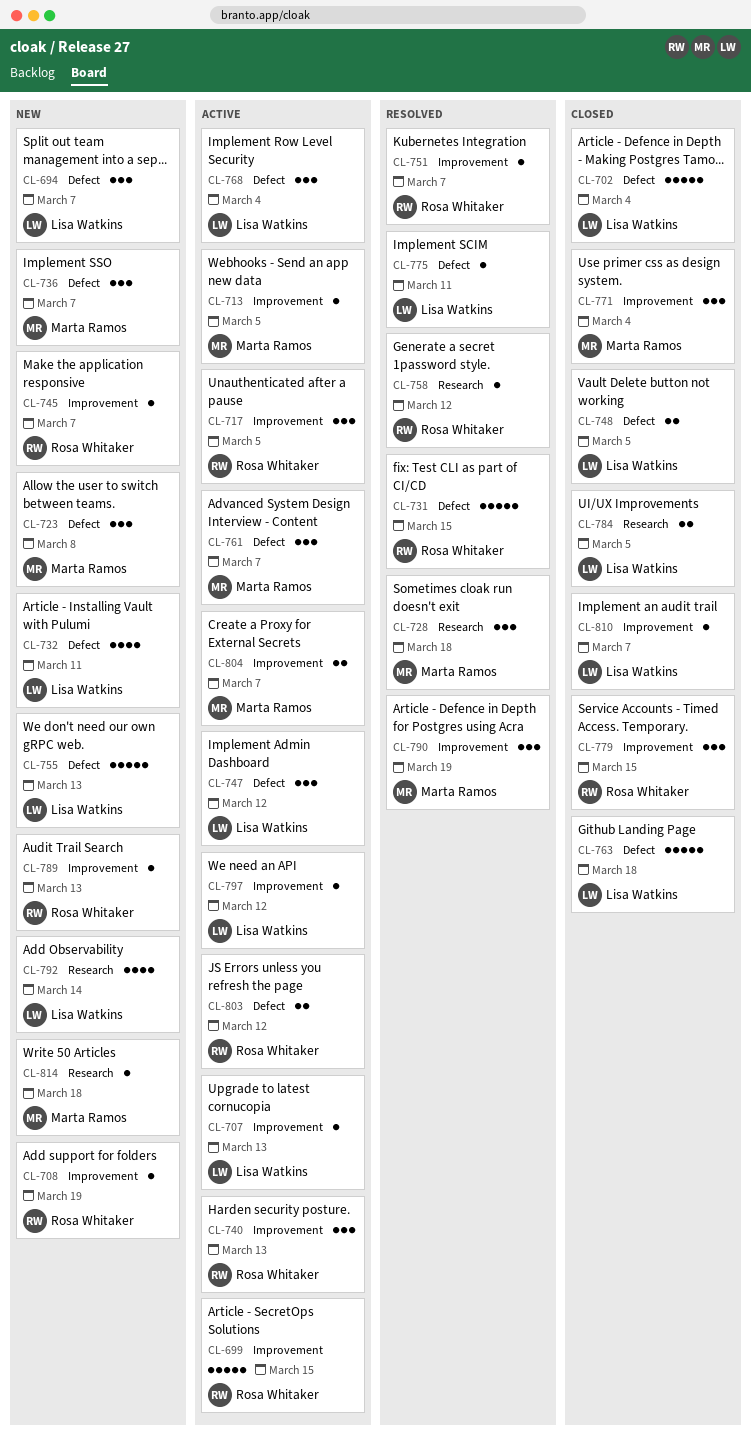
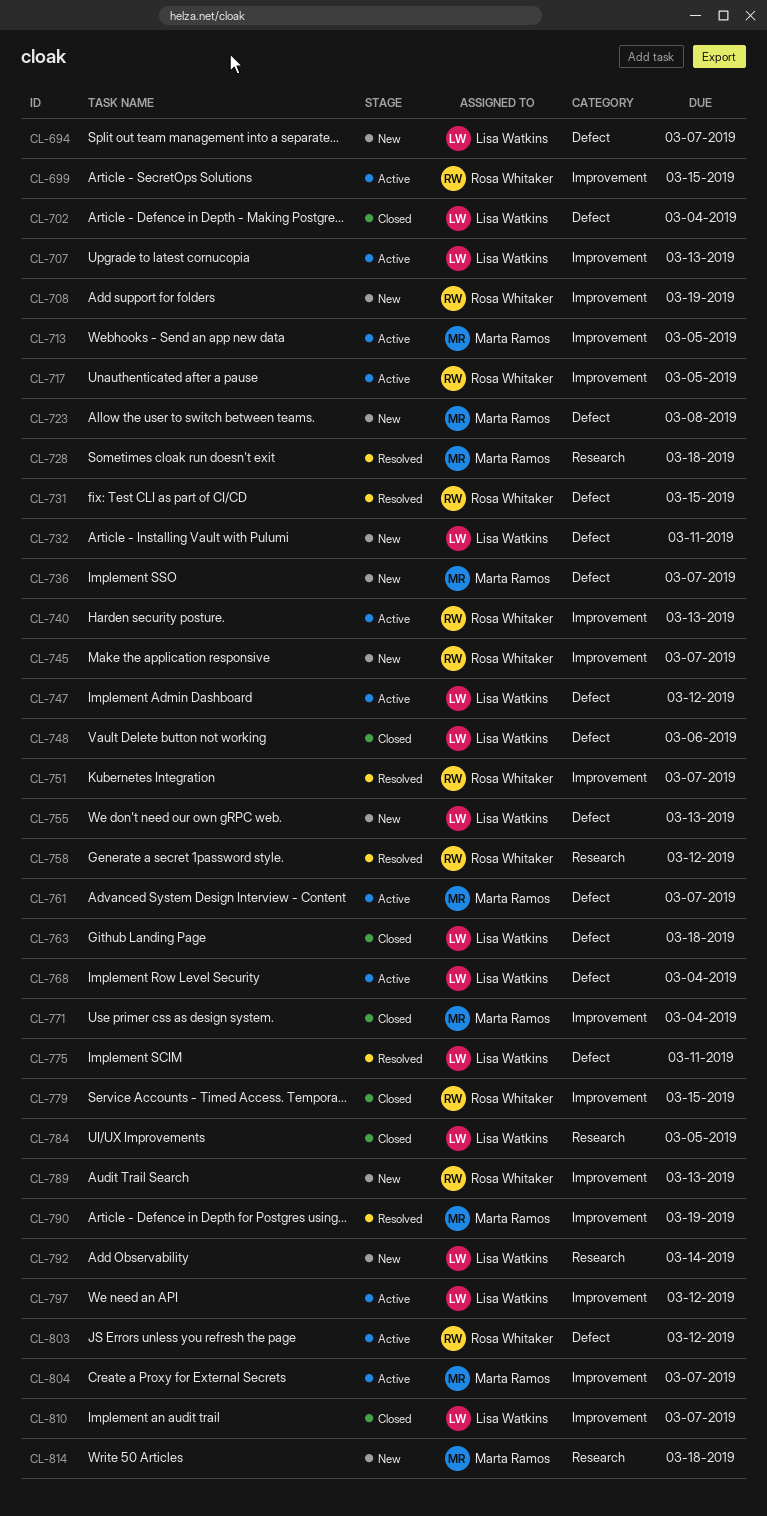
CL-748, due: Mar 5 -> Mar 6

